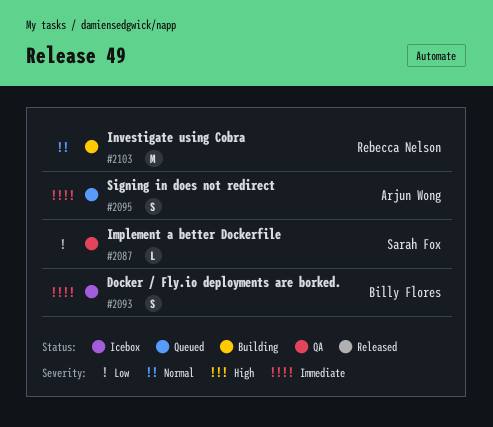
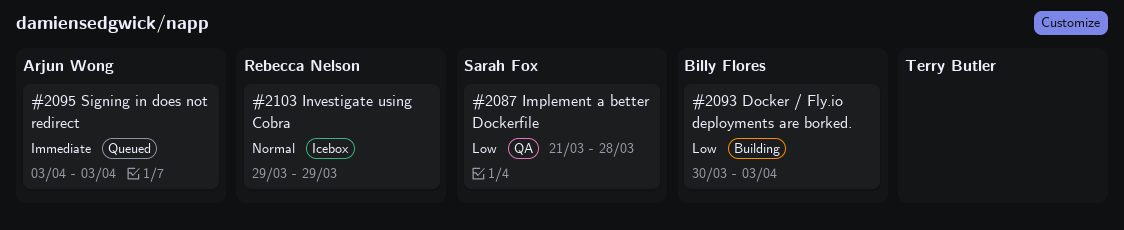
#2093, status: Icebox -> Building
#2093, priority: Immediate -> Low
#2103, status: Building -> Icebox

